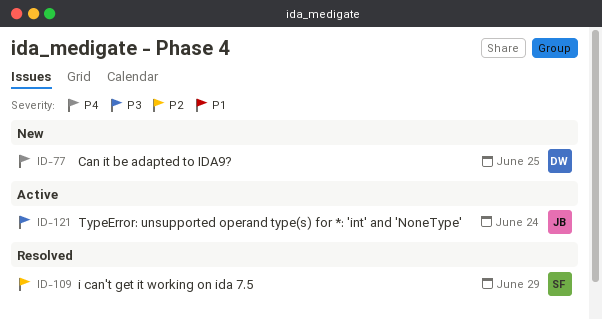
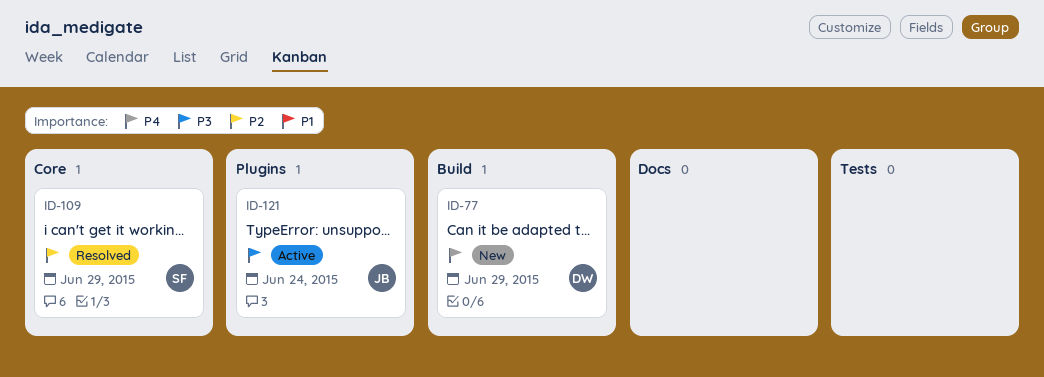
ID-77, due: Jun 25 -> Jun 29

